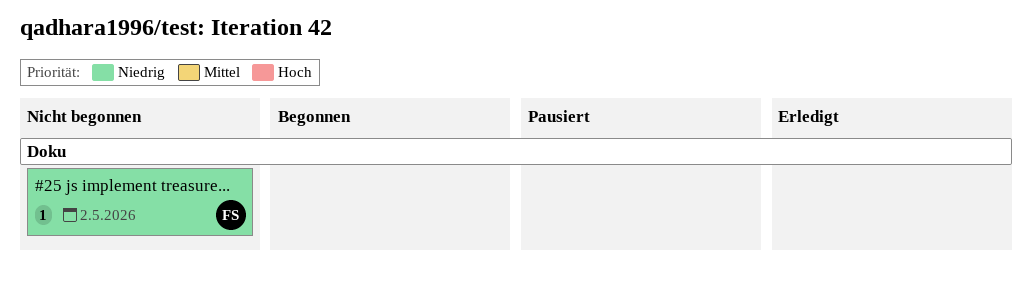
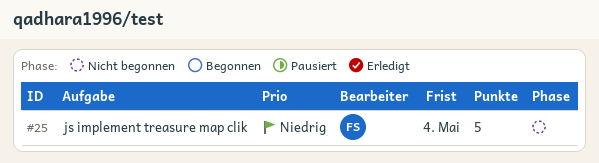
#25, estimate: 1 -> 5
#25, due: May 2 -> May 4

